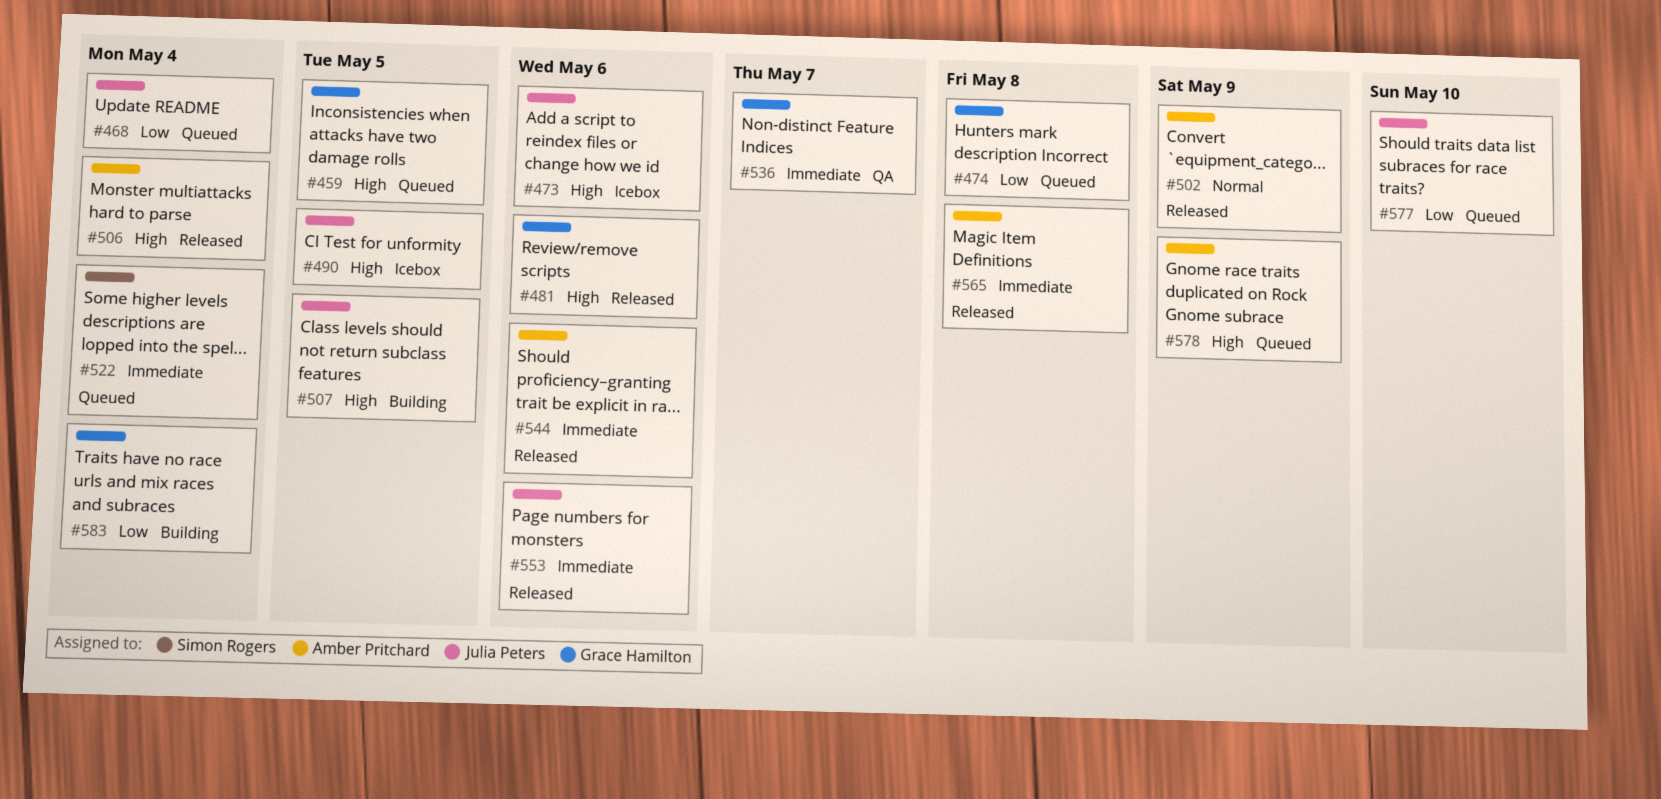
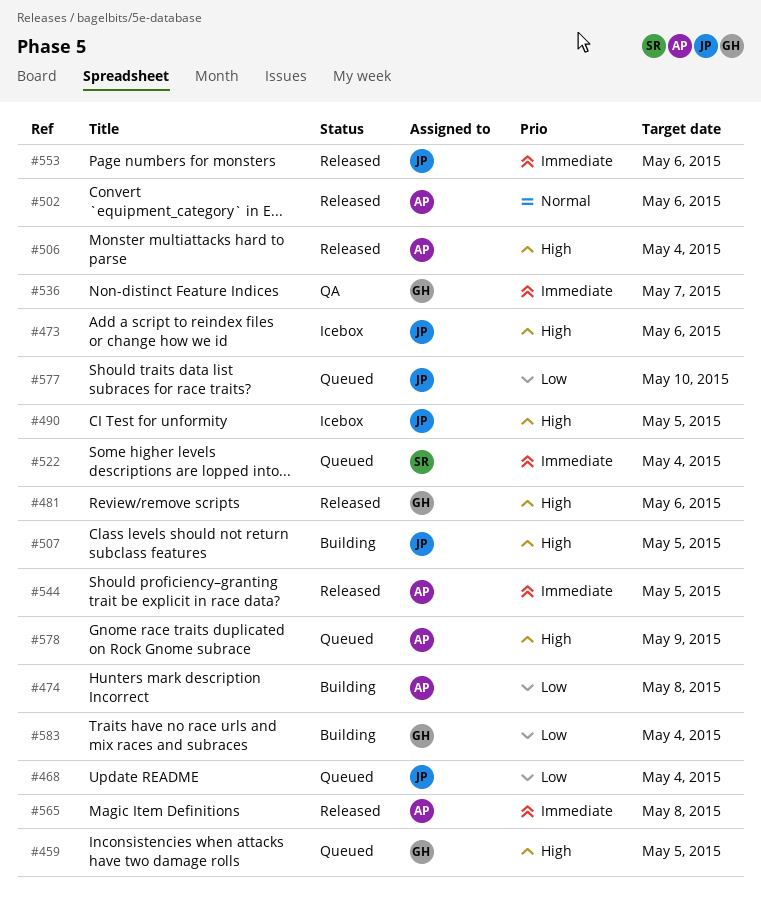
#474, status: Queued -> Building
#474, owner: Grace Hamilton -> Amber Pritchard
#502, due: May 9 -> May 6
#544, due: May 6 -> May 5

